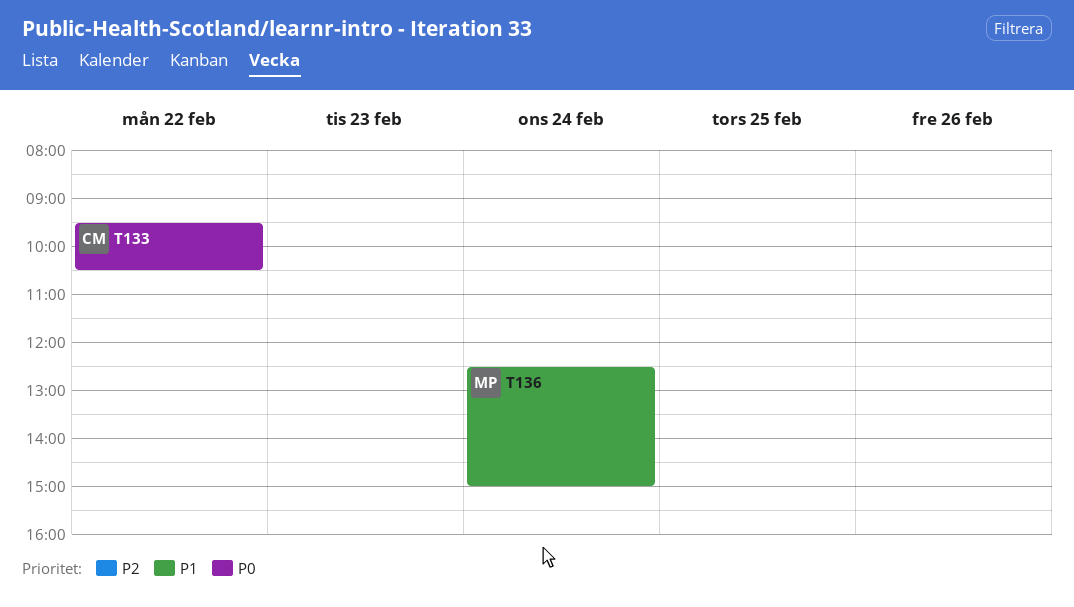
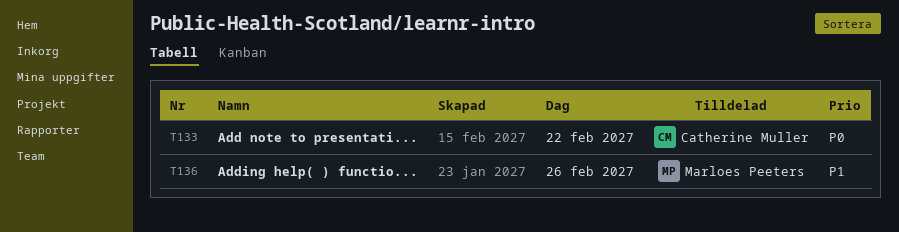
T136, day: Feb 24 -> Feb 26

